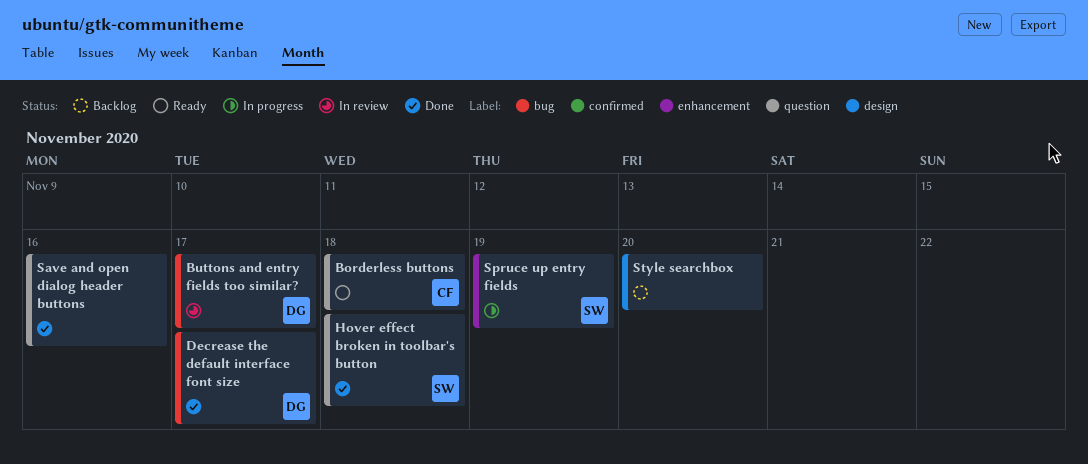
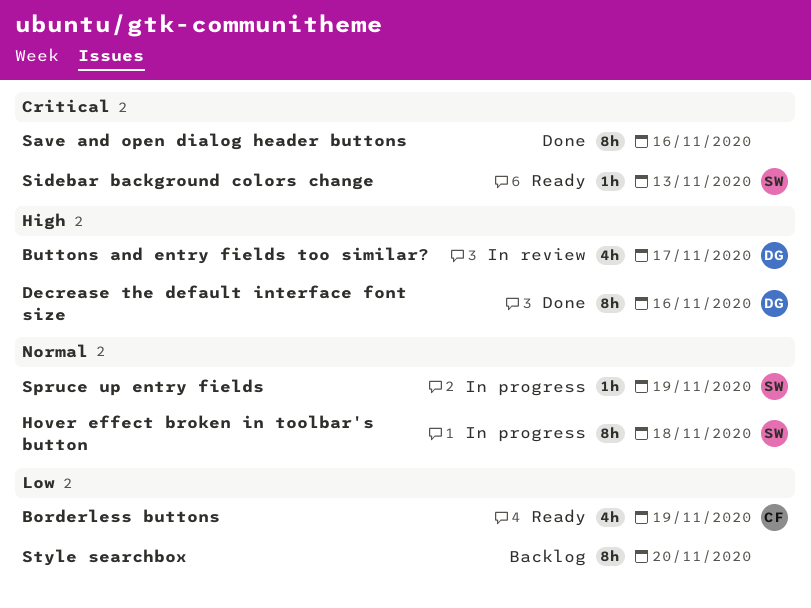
Borderless buttons, due: Nov 18 -> Nov 19
Decrease the default interface font size, due: Nov 17 -> Nov 16
Hover effect broken in toolbar's button, status: Done -> In progress
Sidebar background colors change: none -> present

